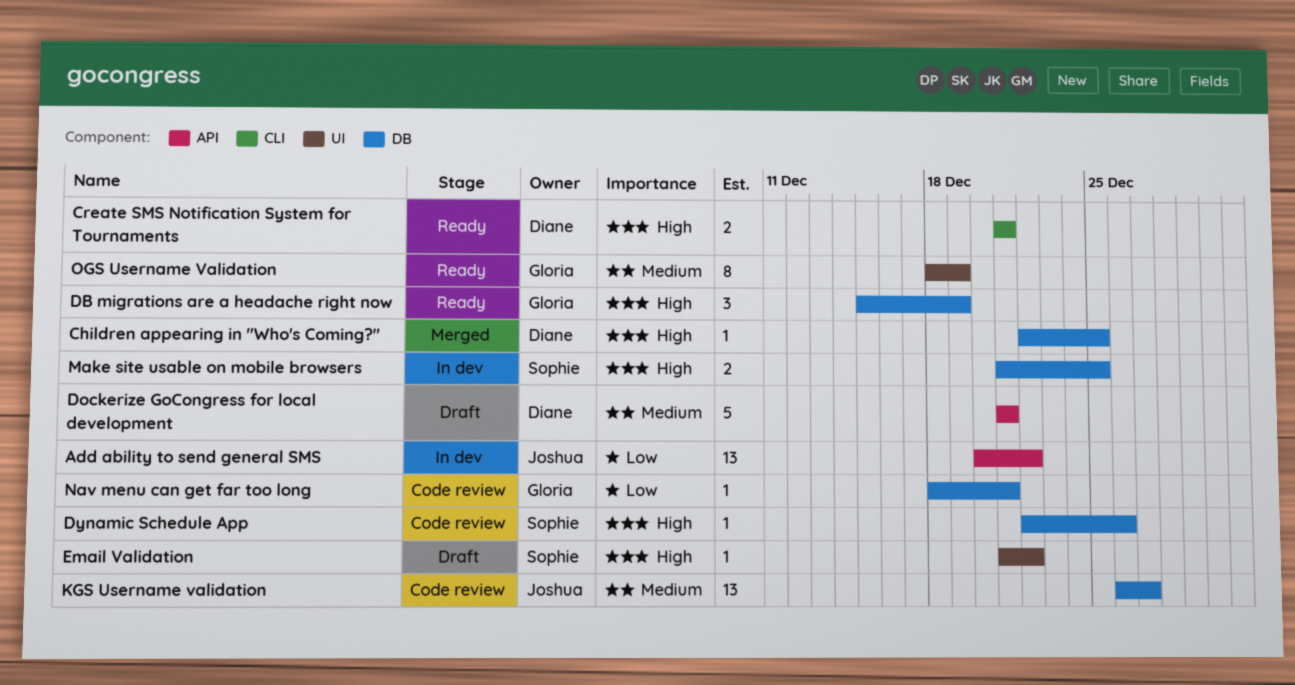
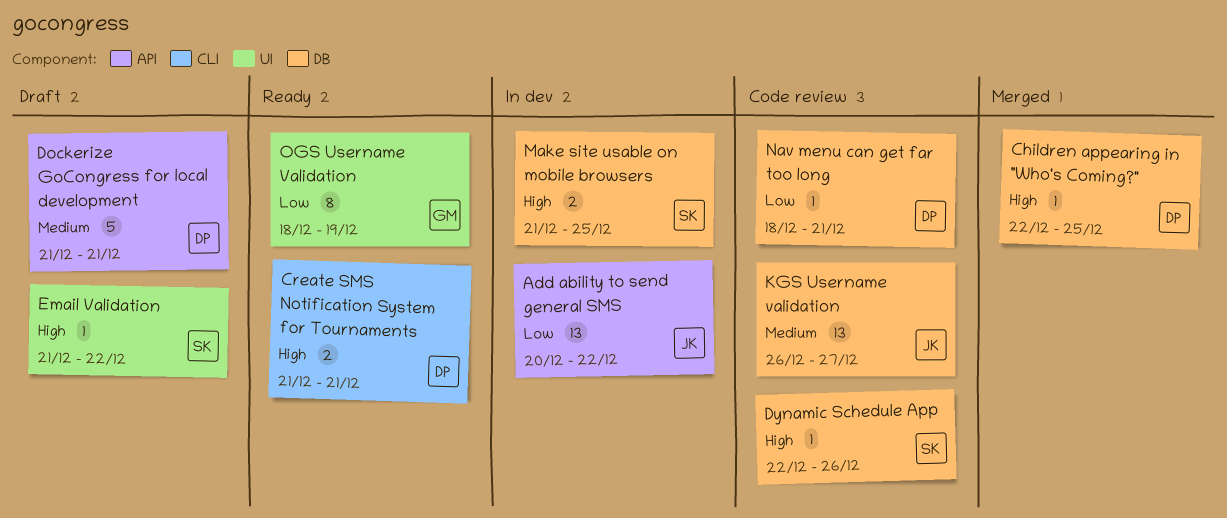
DB migrations are a headache right now: present -> none
Nav menu can get far too long, owner: Gloria -> Diane
OGS Username Validation, priority: Medium -> Low

